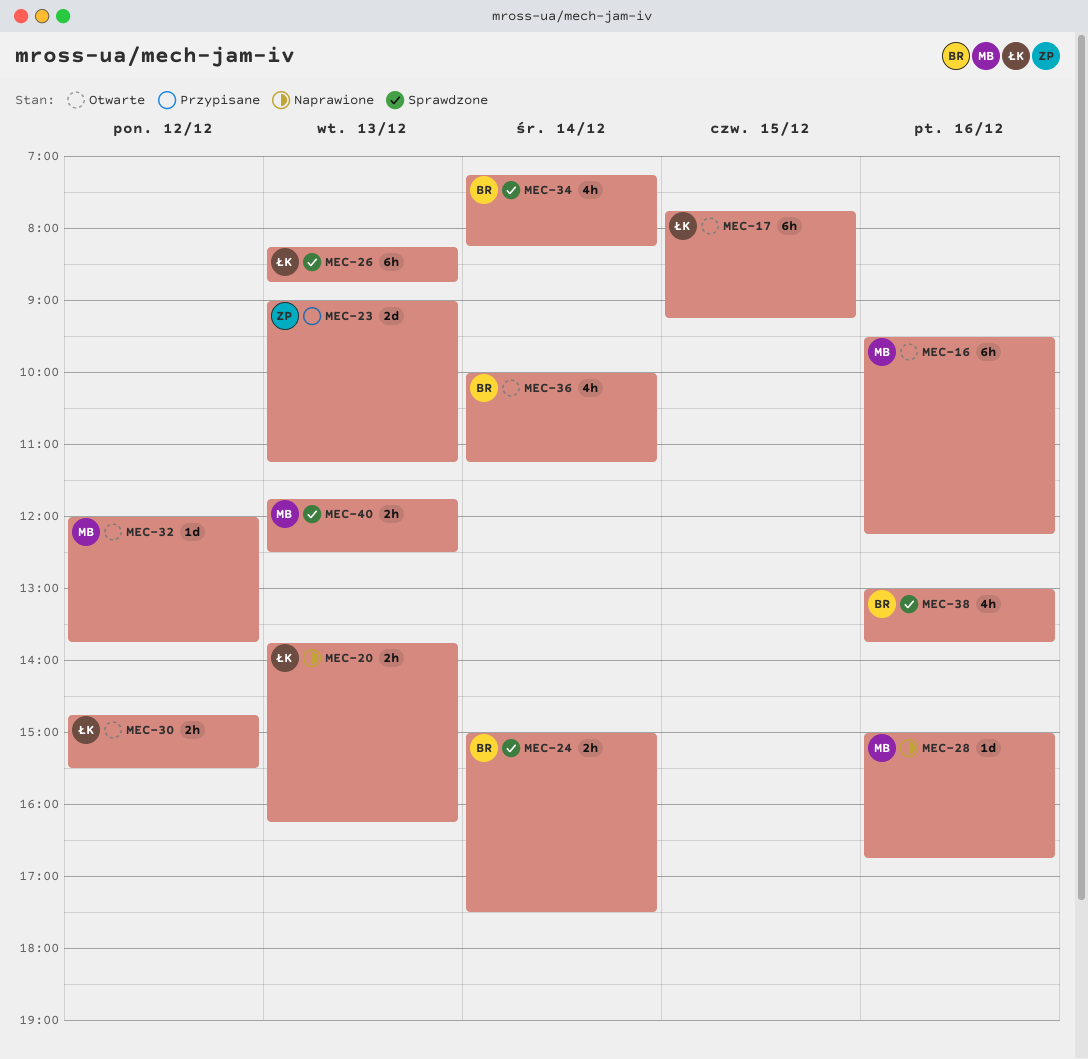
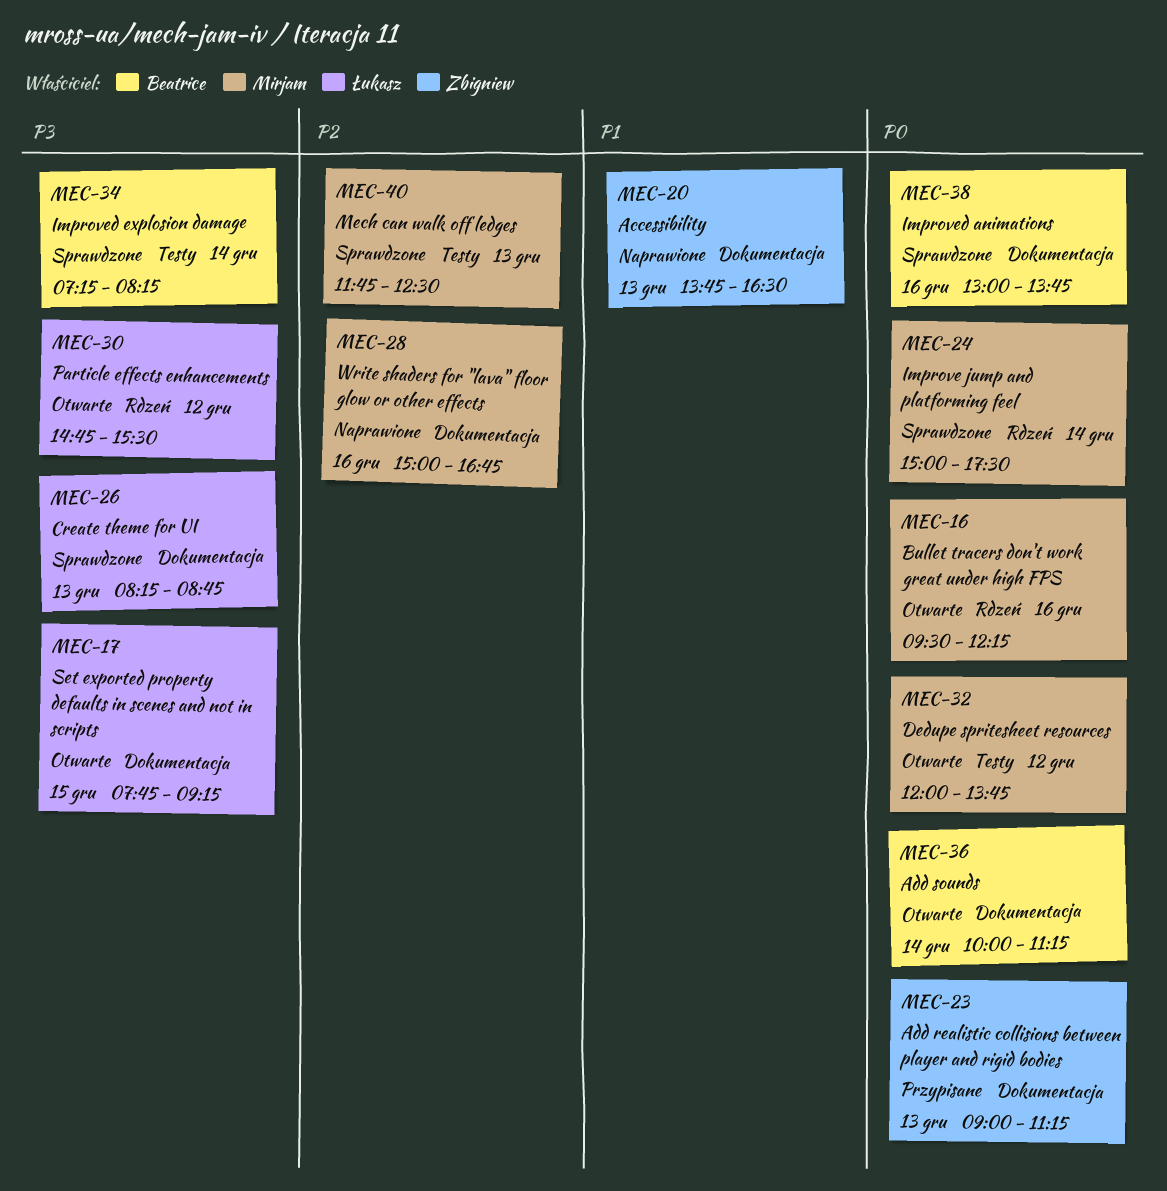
MEC-20, owner: Łukasz -> Zbigniew
MEC-20, ends: 16:15 -> 16:30
MEC-24, owner: Beatrice -> Mirjam

